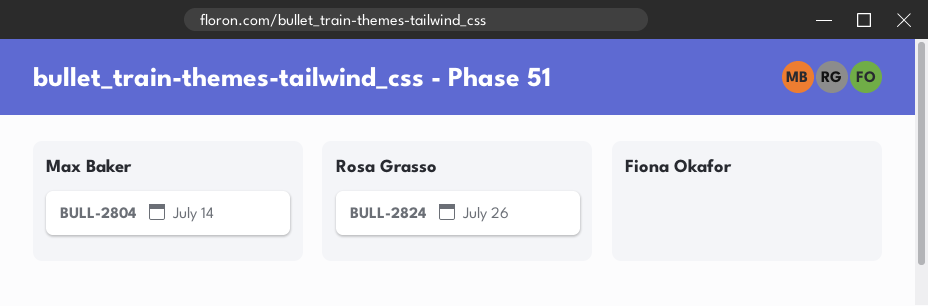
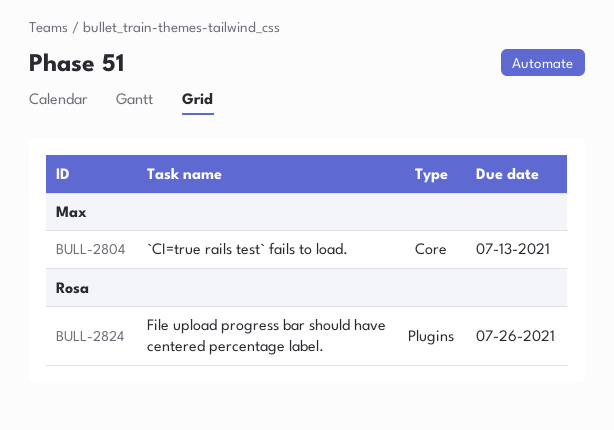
BULL-2804, due: Jul 14 -> Jul 13

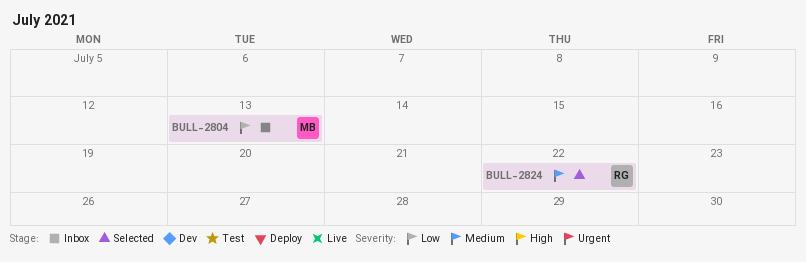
BULL-2824, due: Jul 26 -> Jul 22

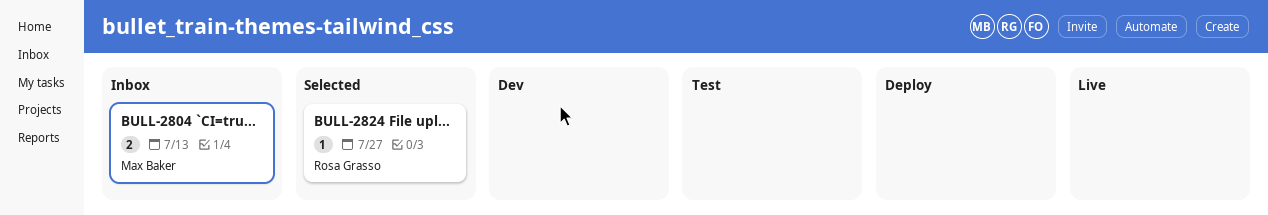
BULL-2824, due: Jul 22 -> Jul 27

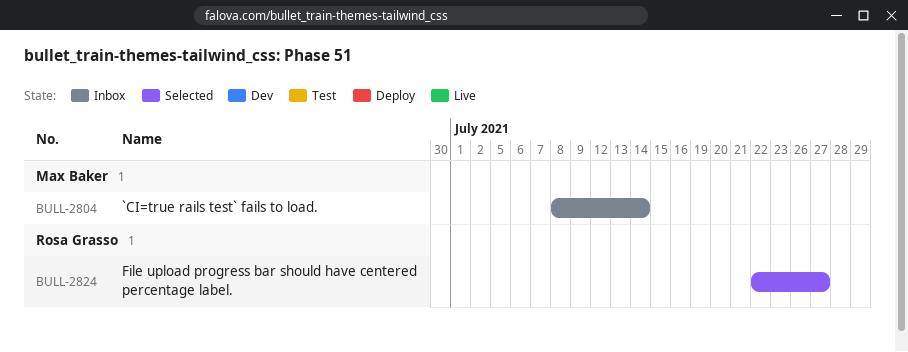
BULL-2804, due: Jul 13 -> Jul 14

